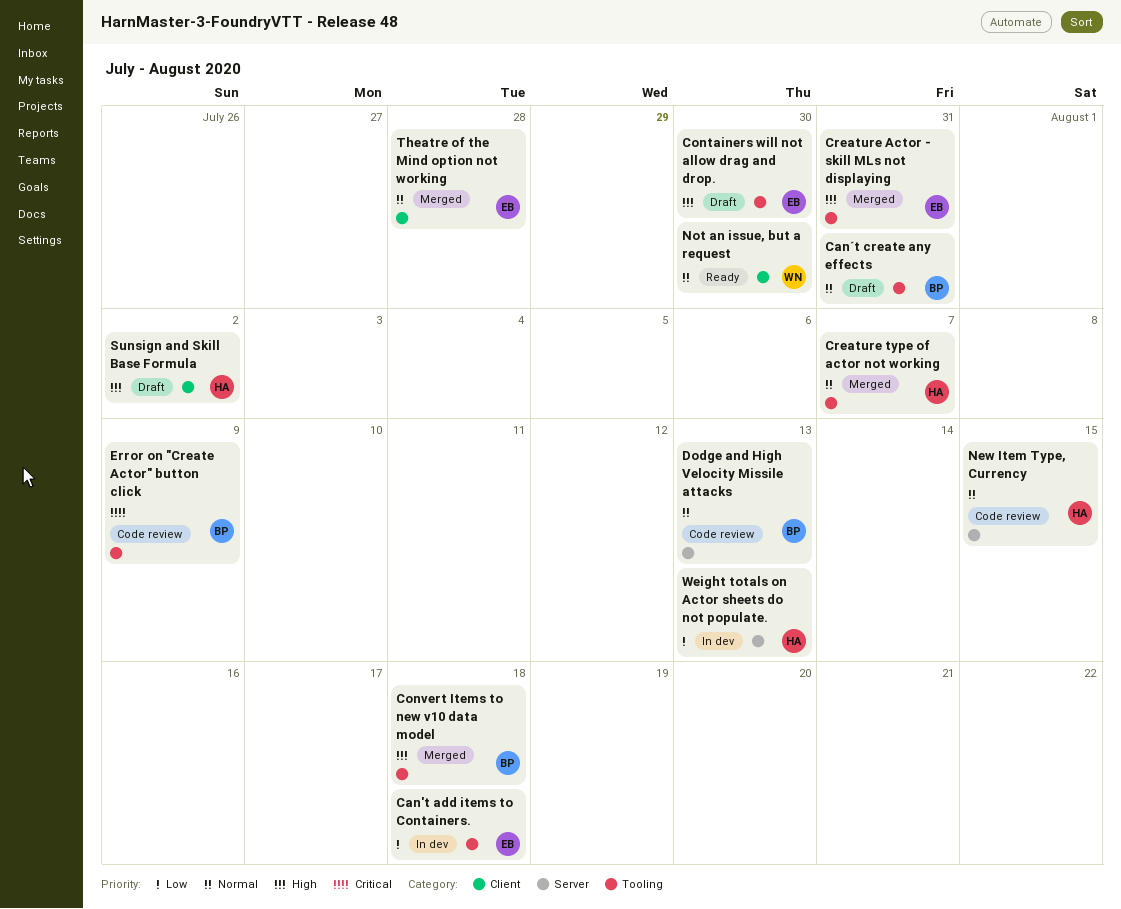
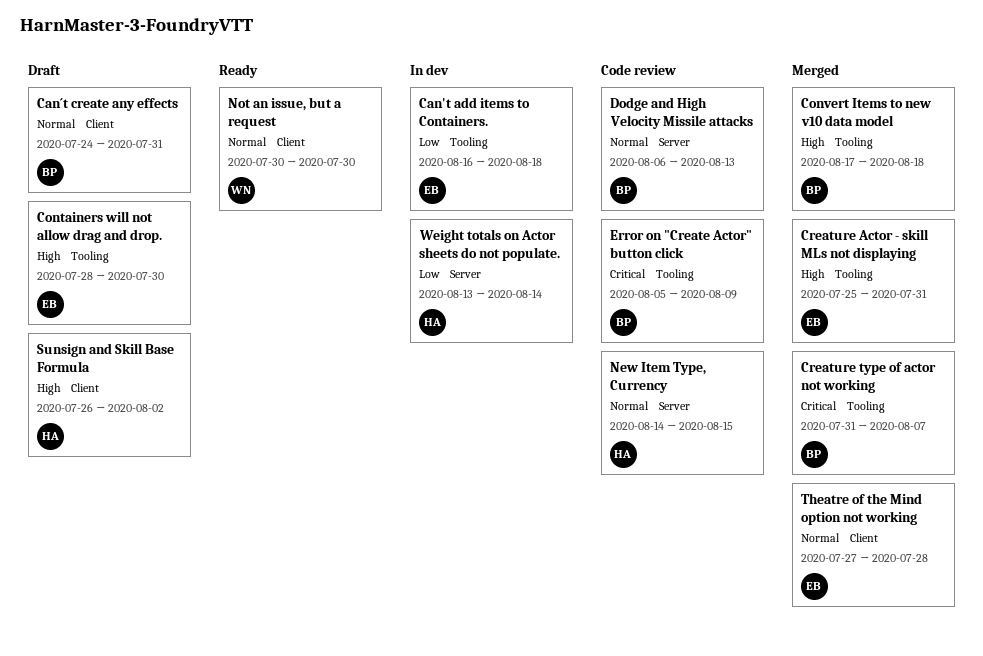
Can´t create any effects, label: Tooling -> Client
Creature type of actor not working, owner: HA -> BP
Creature type of actor not working, priority: Normal -> Critical
Weight totals on Actor sheets do not populate., due: Aug 13 -> Aug 14

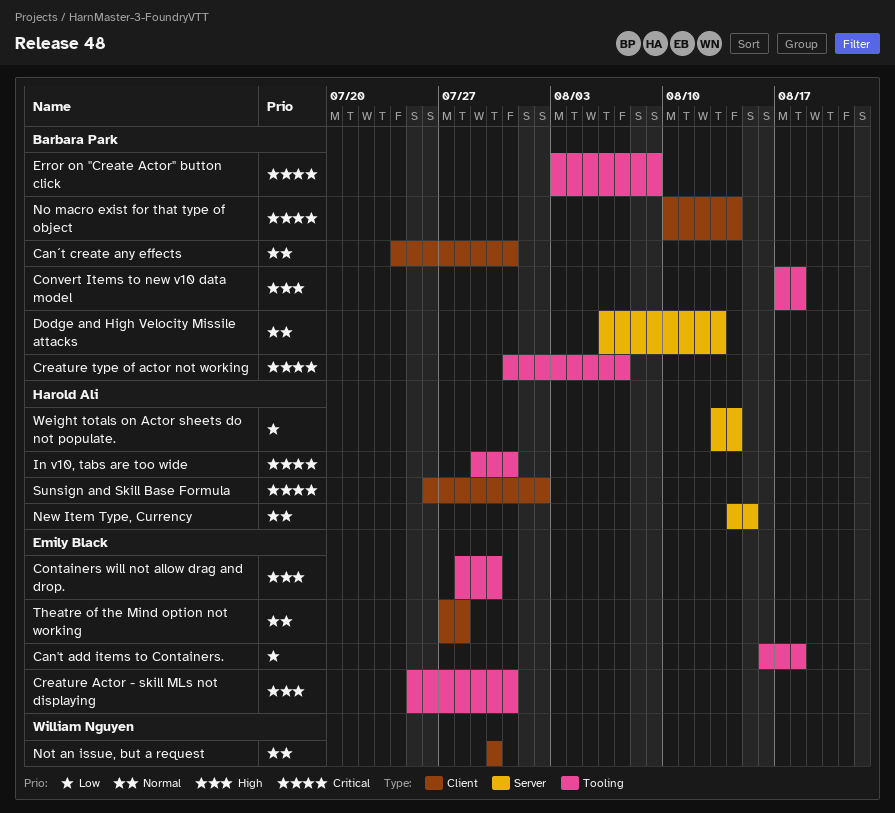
Error on "Create Actor" button click, start: Aug 5 -> Aug 3
In v10, tabs are too wide: none -> present
No macro exist for that type of object: none -> present
Sunsign and Skill Base Formula, priority: High -> Critical

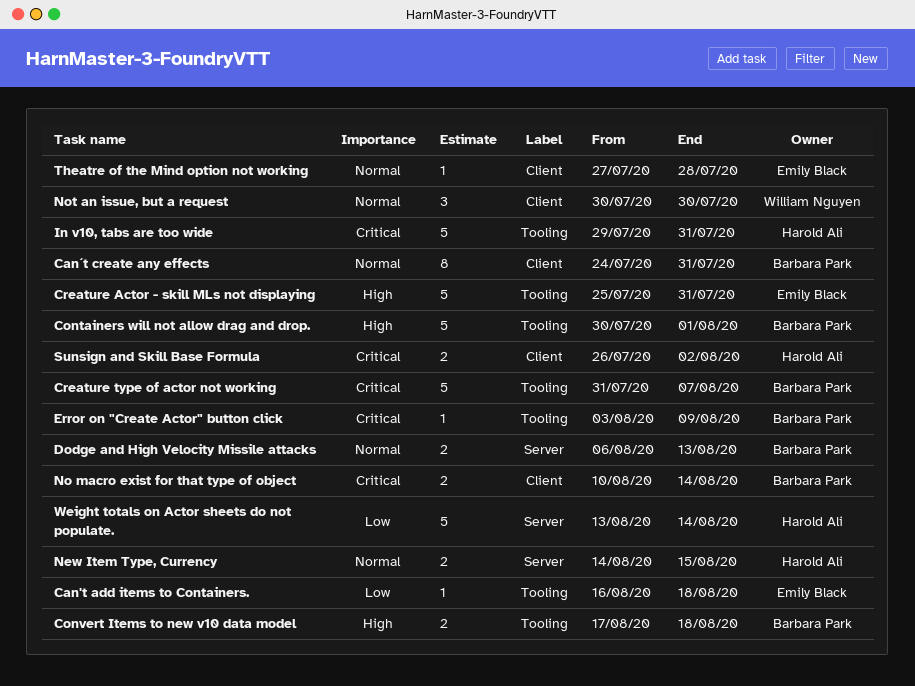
Containers will not allow drag and drop., owner: Emily Black -> Barbara Park
Containers will not allow drag and drop., start: Jul 28 -> Jul 30
Containers will not allow drag and drop., due: Jul 30 -> Aug 1

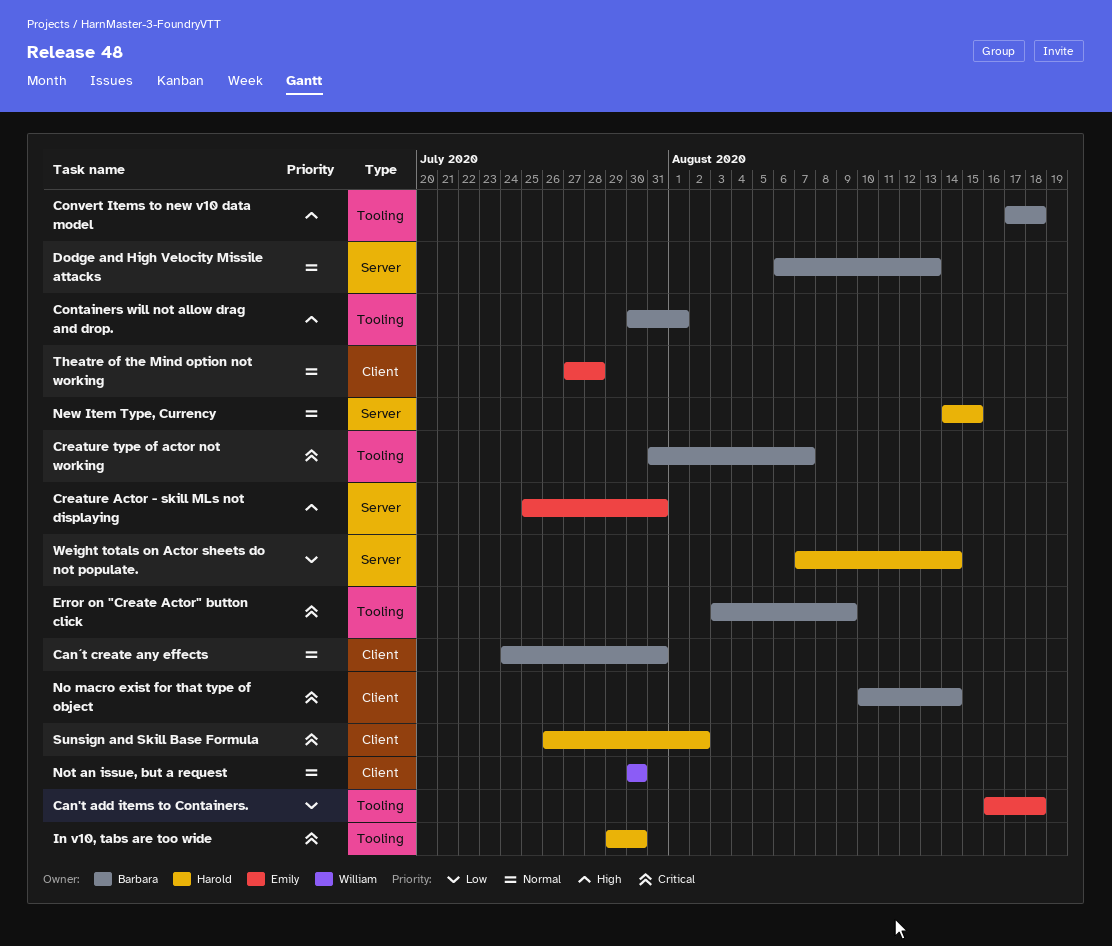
Creature Actor - skill MLs not displaying, label: Tooling -> Server
In v10, tabs are too wide, due: Jul 31 -> Jul 30
Weight totals on Actor sheets do not populate., start: Aug 13 -> Aug 7

